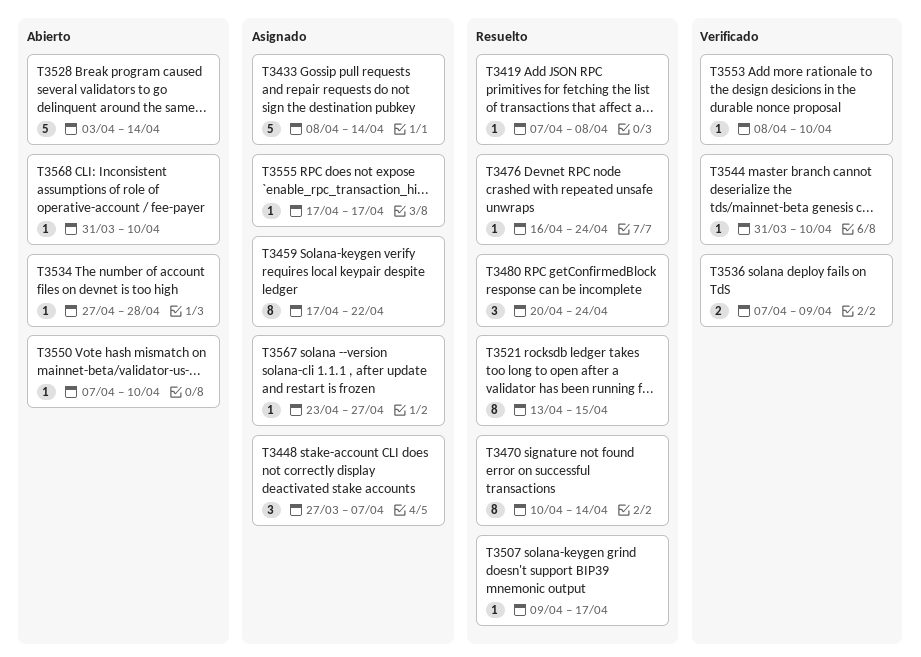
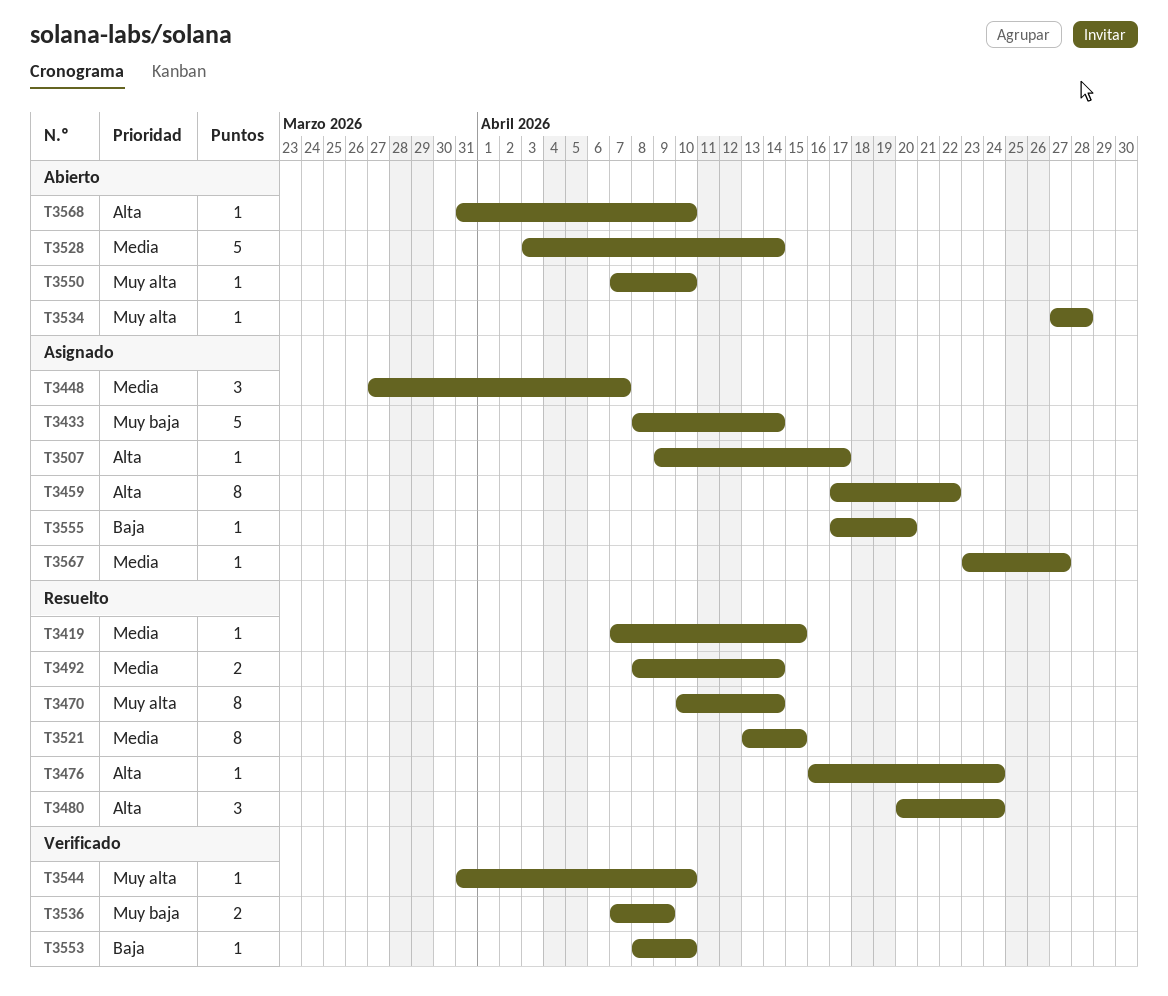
T3419, due: Apr 8 -> Apr 15
T3492: none -> present
T3507, status: Resuelto -> Asignado
T3555, due: Apr 17 -> Apr 20

